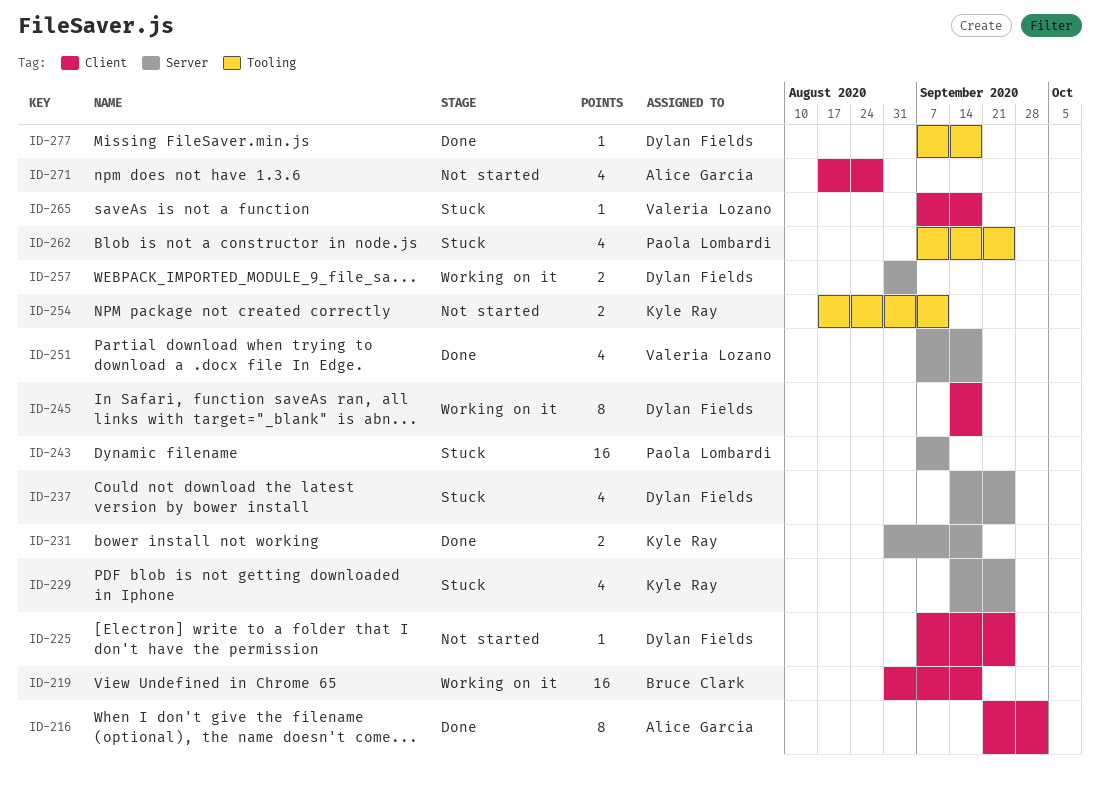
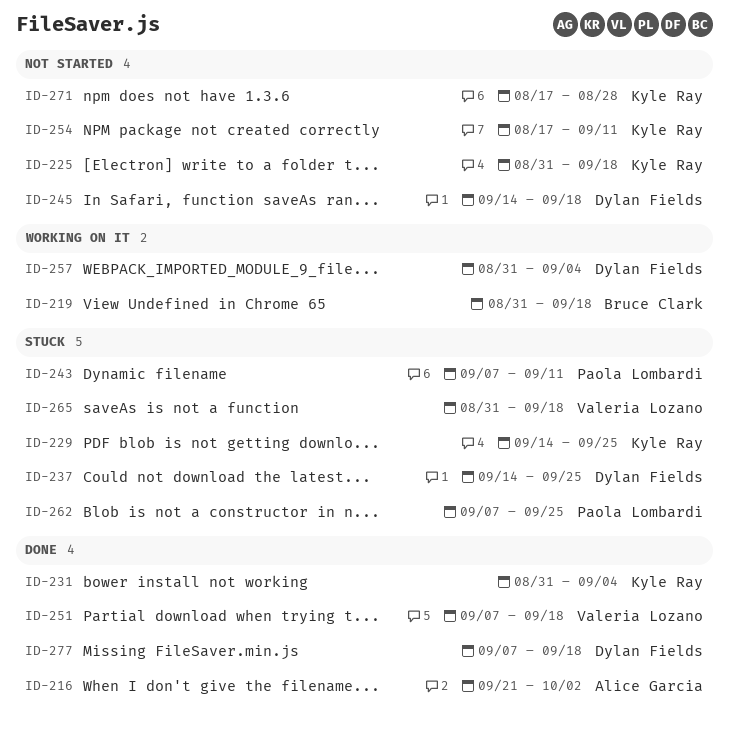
ID-225, owner: Dylan Fields -> Kyle Ray
ID-225, start: Sep 7 -> Aug 31
ID-225, due: Sep 25 -> Sep 18
ID-231, due: Sep 18 -> Sep 4
ID-245, status: Working on it -> Not started
ID-265, start: Sep 7 -> Aug 31
ID-271, owner: Alice Garcia -> Kyle Ray

